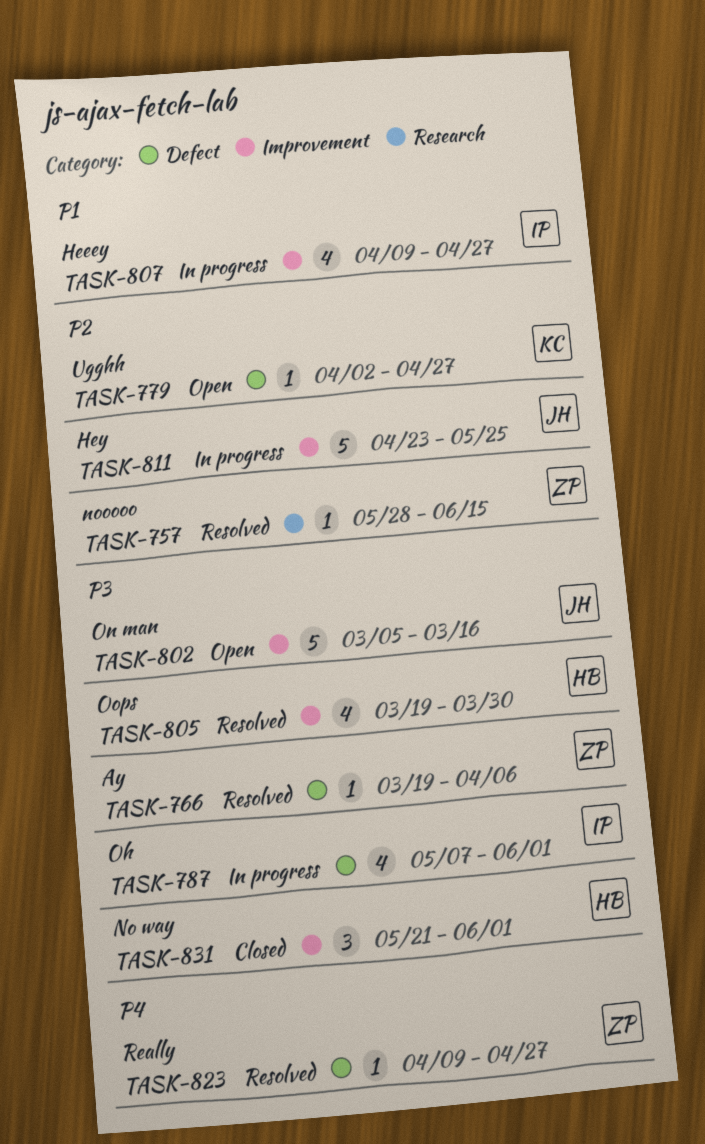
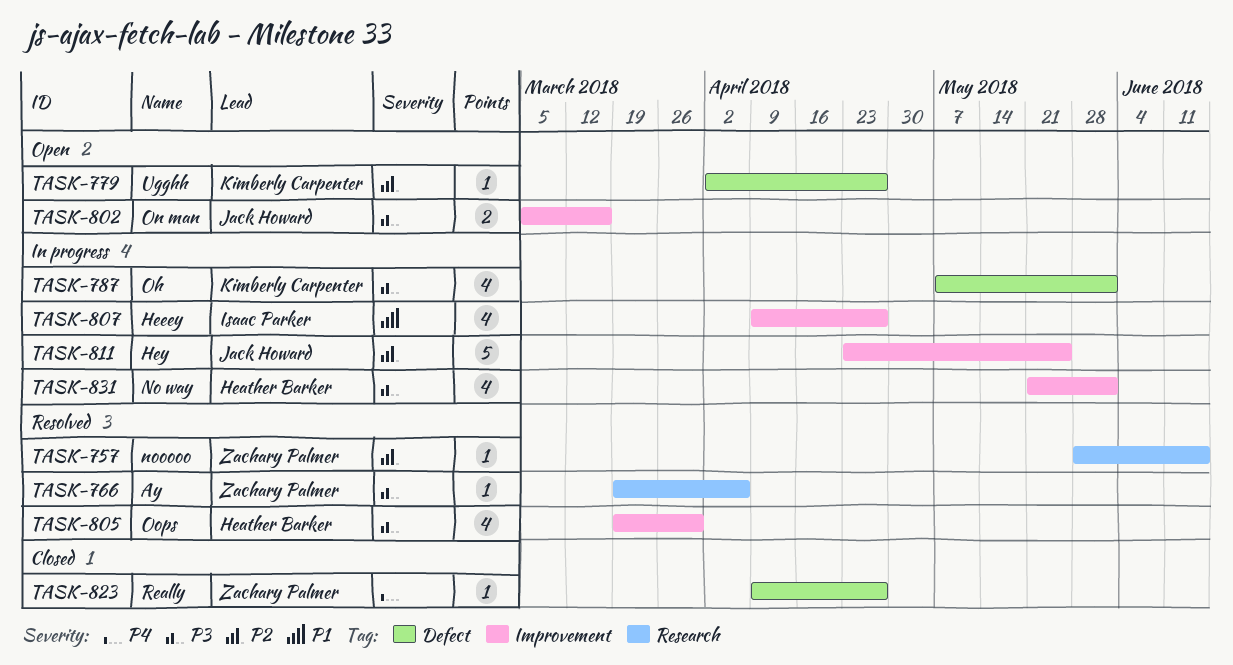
TASK-766, label: Defect -> Research
TASK-787, owner: Isaac Parker -> Kimberly Carpenter
TASK-802, estimate: 5 -> 2
TASK-823, status: Resolved -> Closed
TASK-831, status: Closed -> In progress
TASK-831, estimate: 3 -> 4

